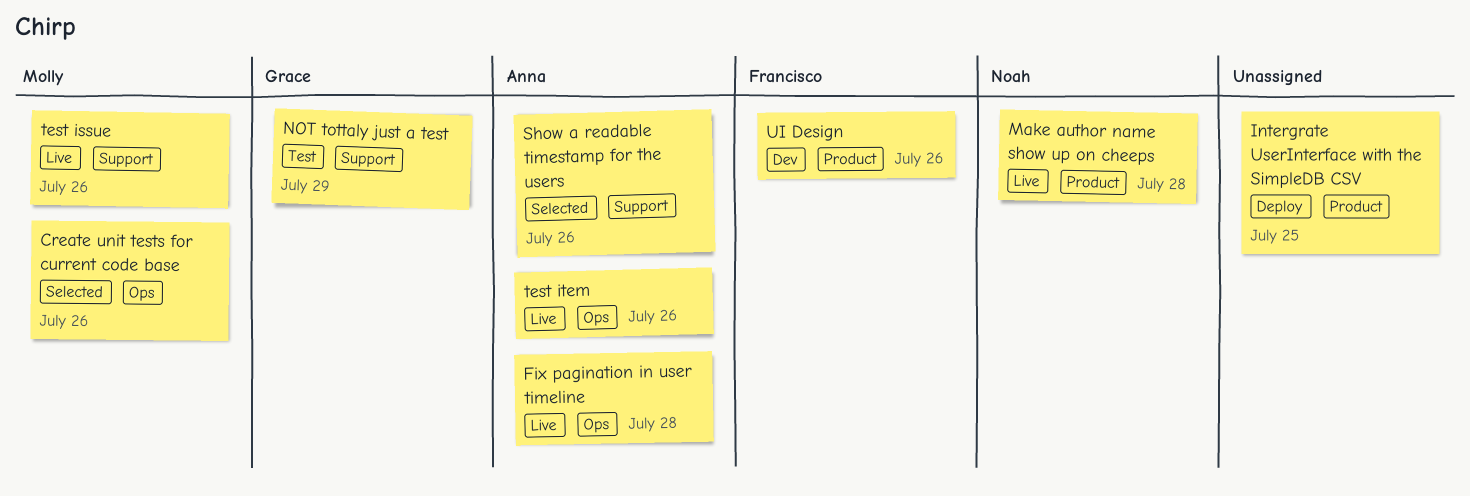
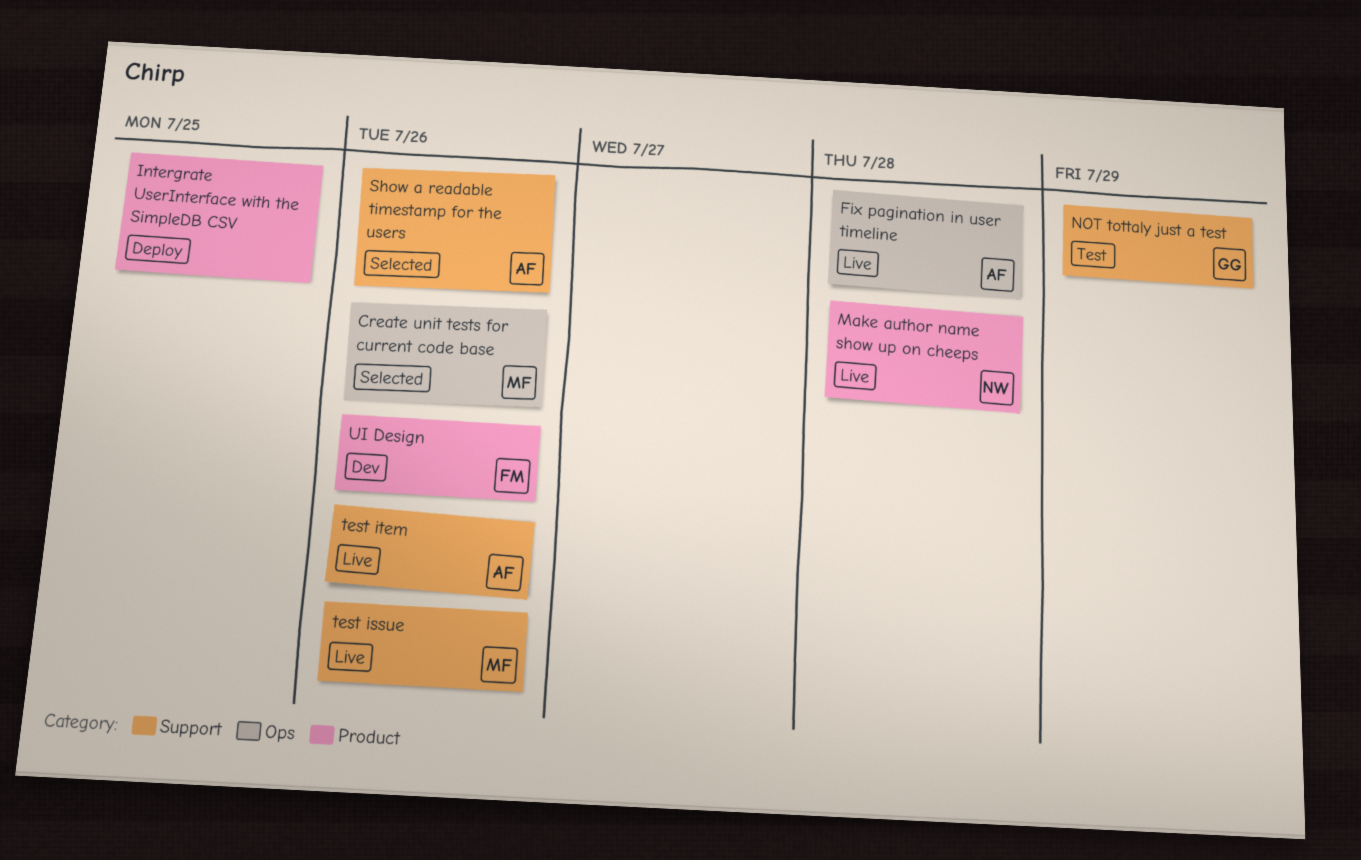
test item, label: Ops -> Support

